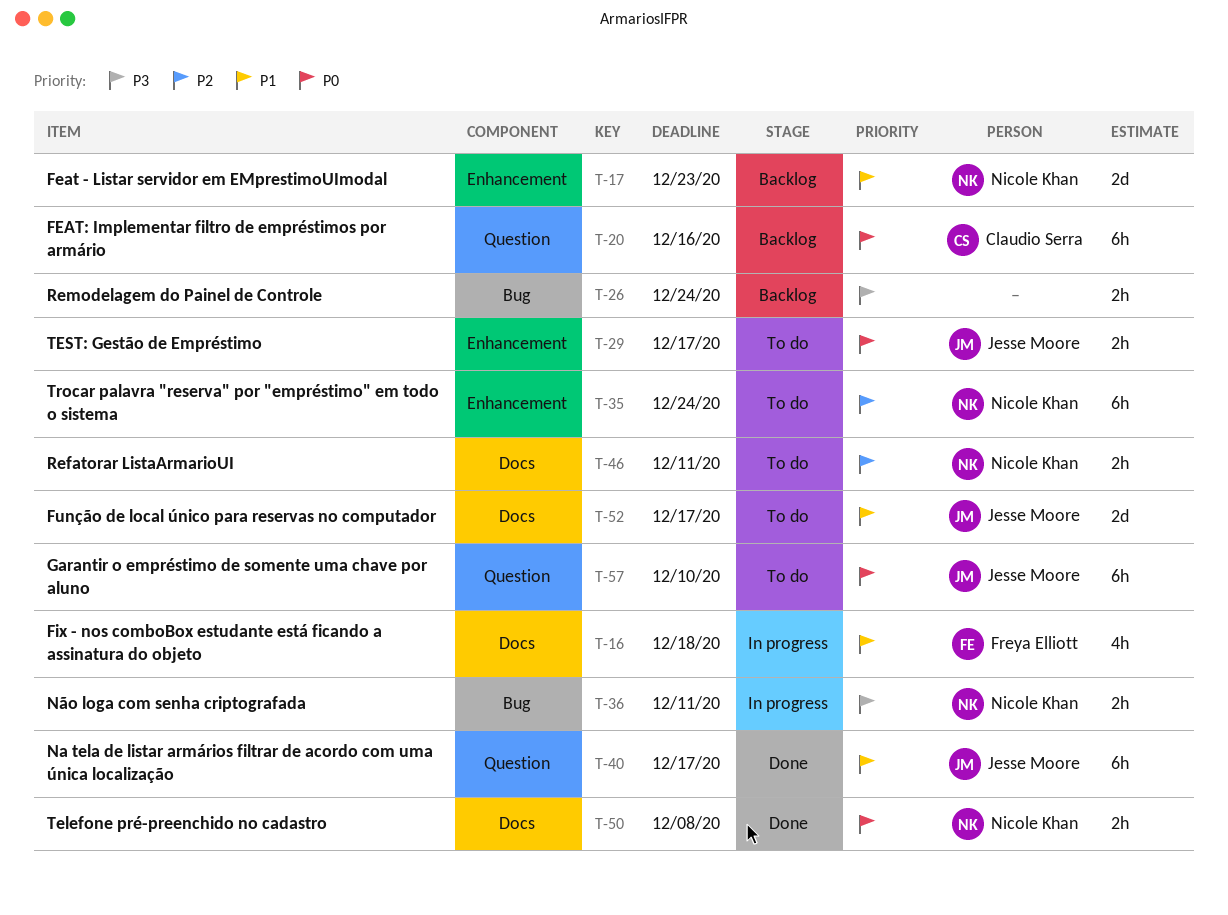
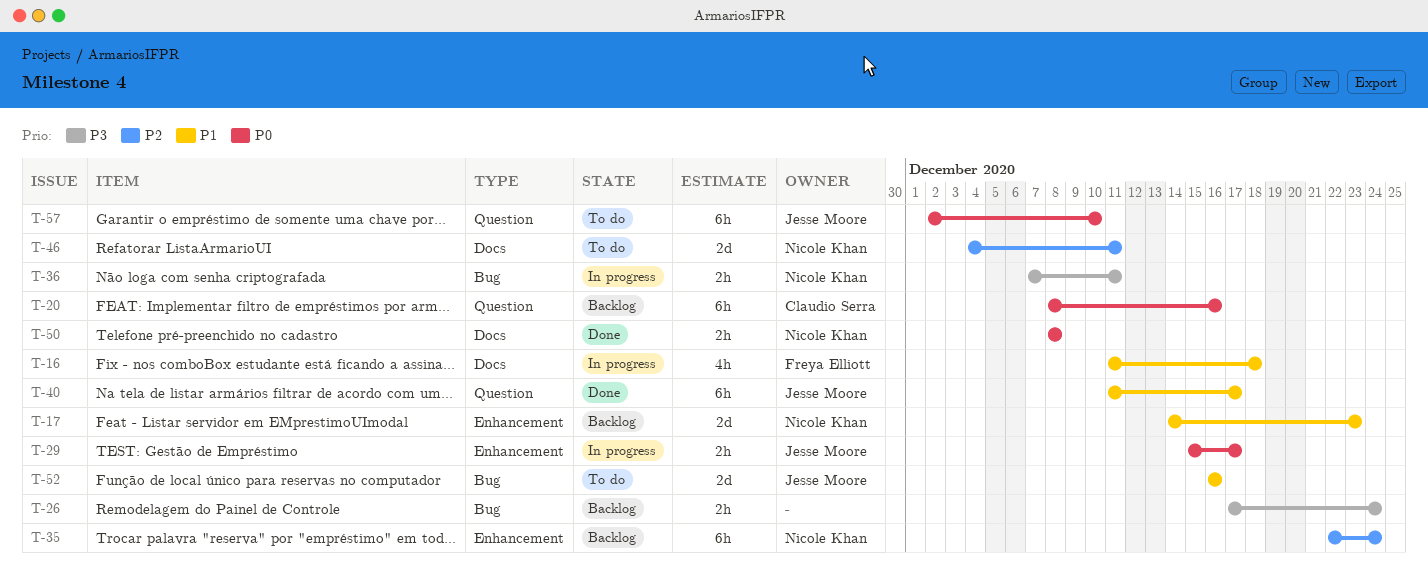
T-29, status: To do -> In progress
T-35, status: To do -> Backlog
T-46, estimate: 2h -> 2d
T-52, label: Docs -> Bug
T-52, due: Dec 17 -> Dec 16

